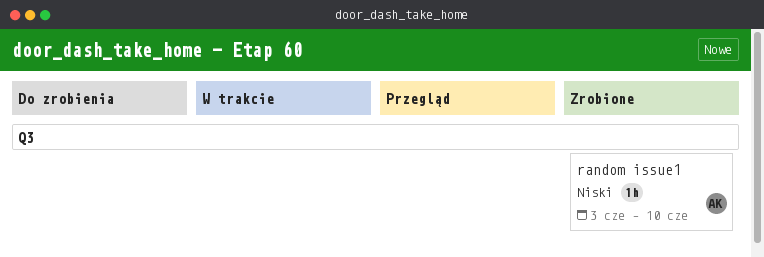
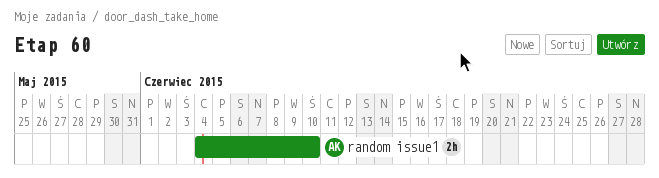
random issue1, estimate: 1h -> 2h
random issue1, start: Jun 3 -> Jun 4

